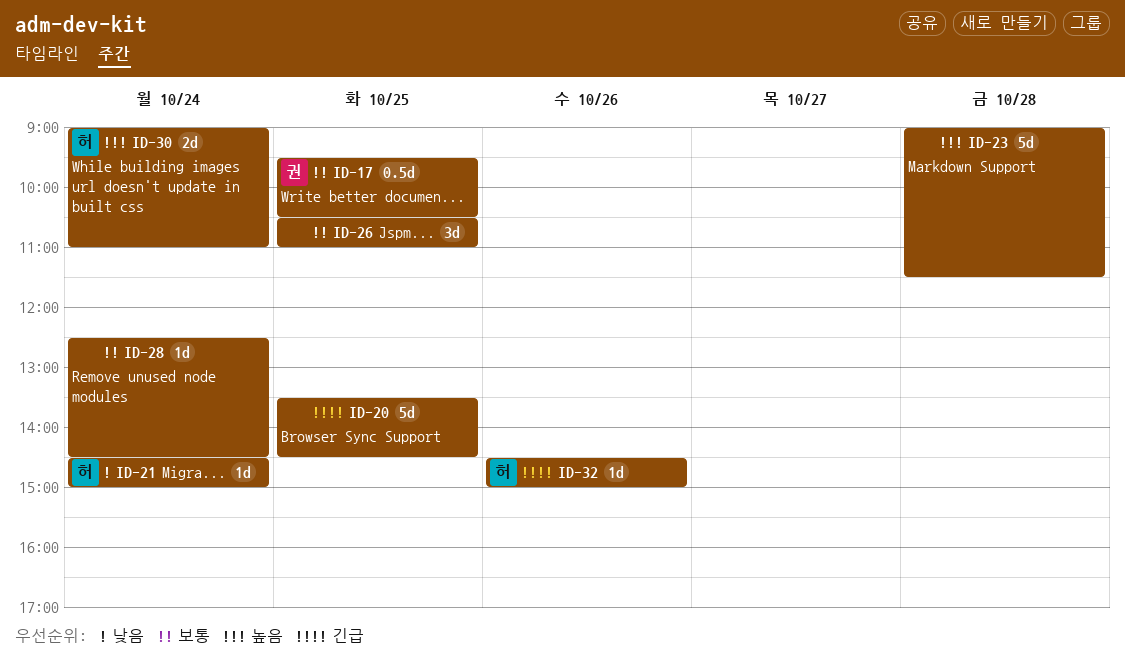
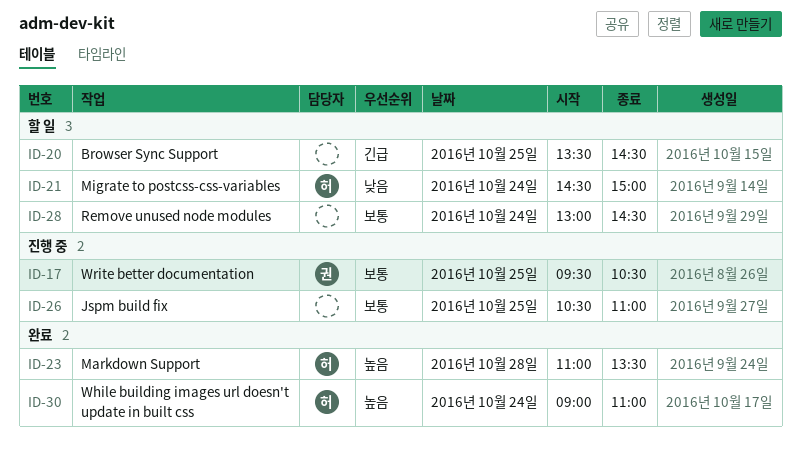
ID-23, owner: none -> 허
ID-23, begins: 09:00 -> 11:00
ID-23, ends: 11:30 -> 13:30
ID-28, begins: 12:30 -> 13:00
ID-32: present -> none

